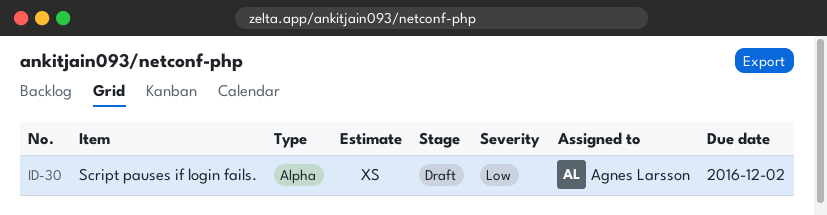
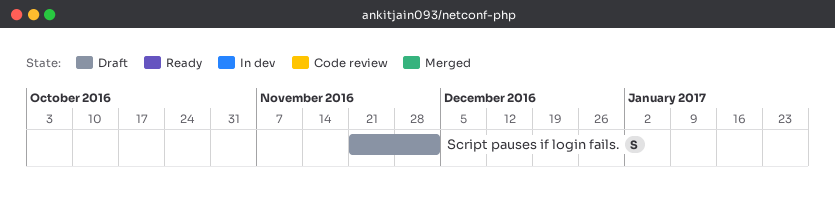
Script pauses if login fails., estimate: XS -> S

